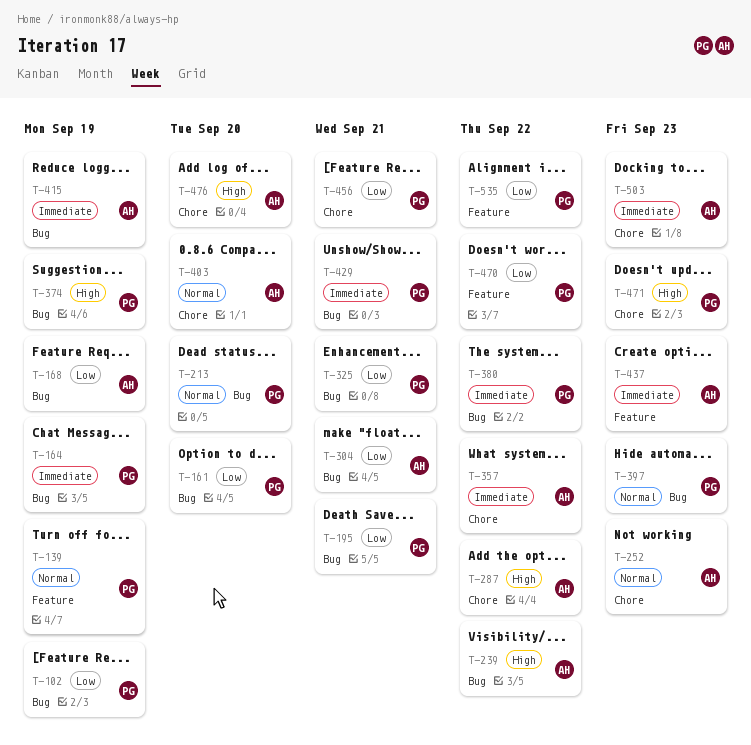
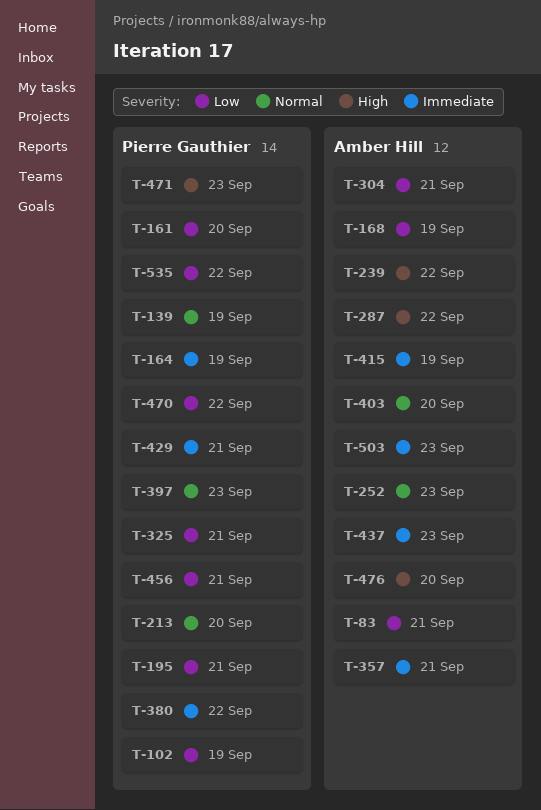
T-83: none -> present
T-357, due: Sep 22 -> Sep 21
T-374: present -> none

